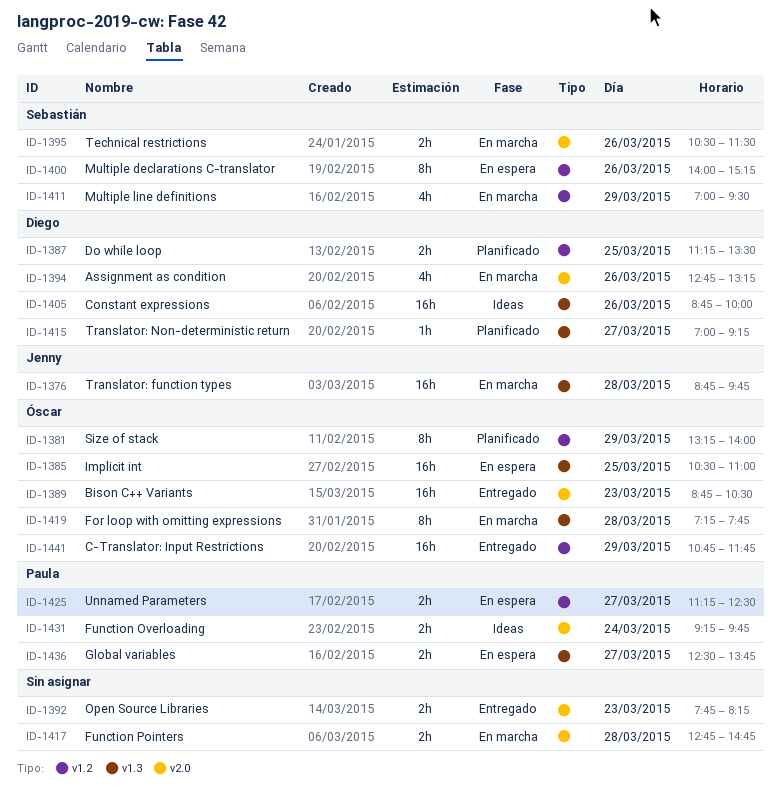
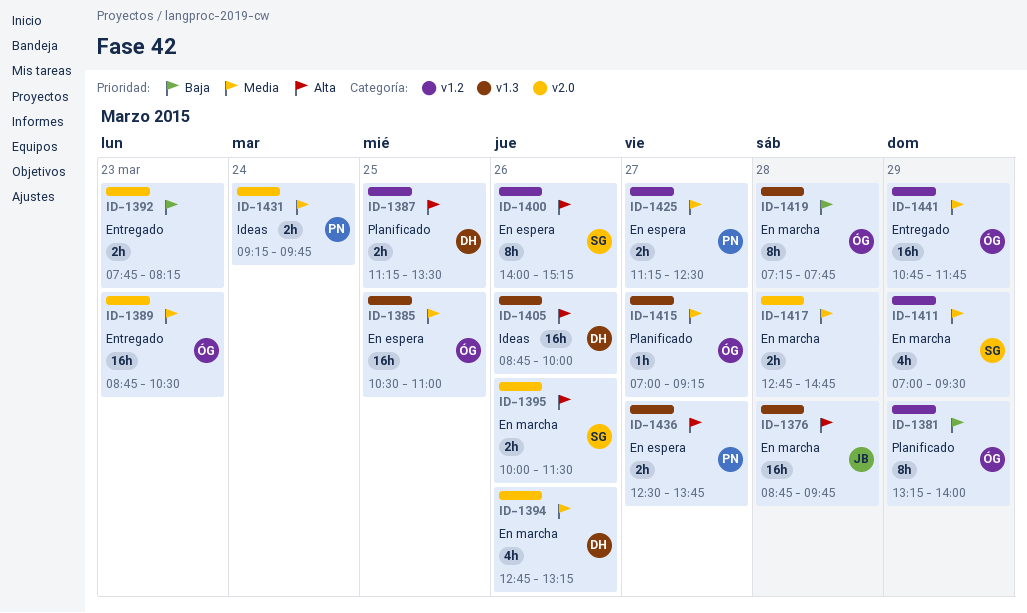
ID-1395, begins: 10:30 -> 10:00
ID-1415, owner: Diego -> Óscar

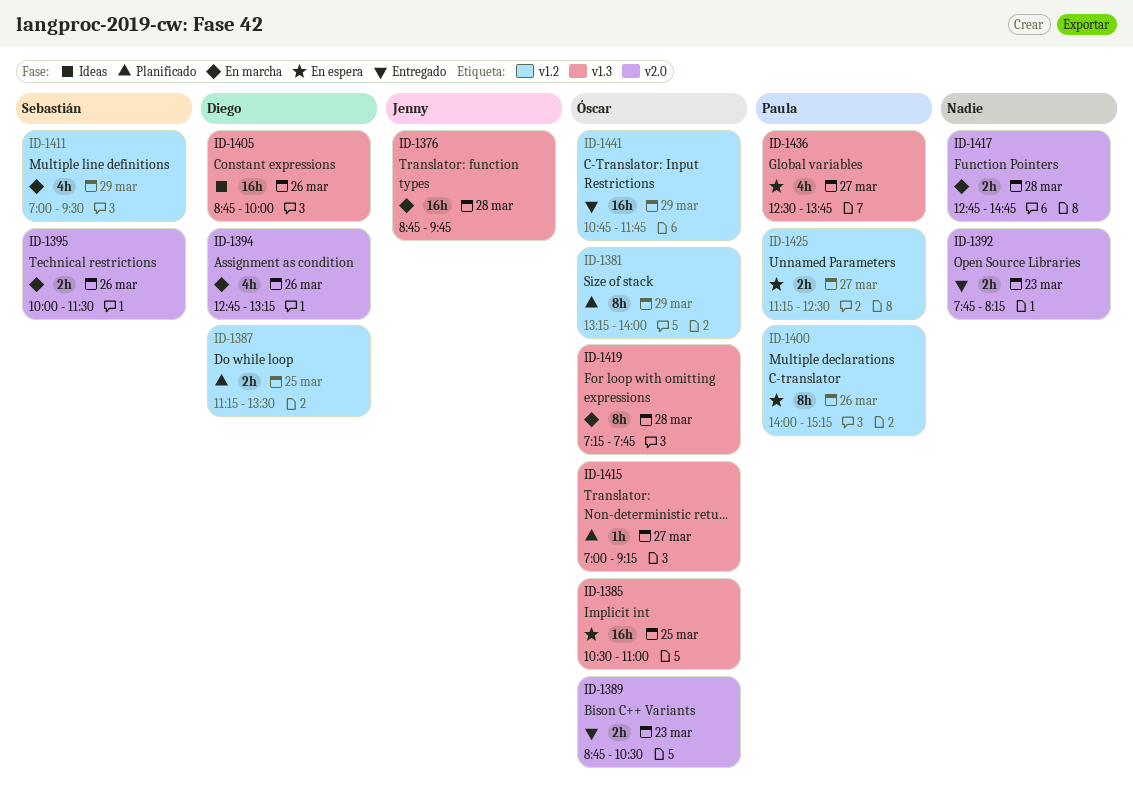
ID-1389, estimate: 16h -> 2h
ID-1400, owner: Sebastián -> Paula
ID-1431: present -> none
ID-1436, estimate: 2h -> 4h

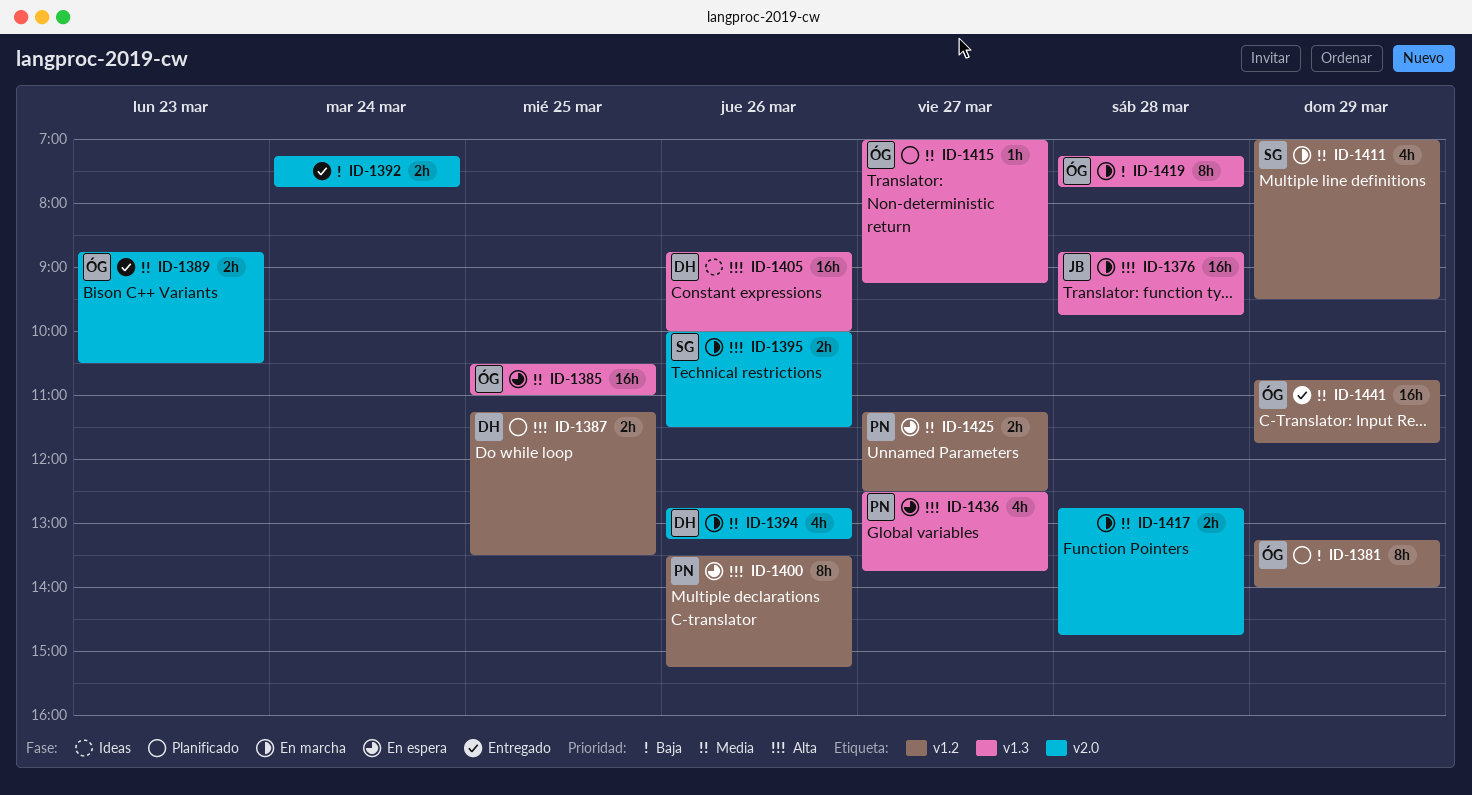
ID-1392, day: Mar 23 -> Mar 24
ID-1392, begins: 07:45 -> 07:15
ID-1392, ends: 08:15 -> 07:45
ID-1400, begins: 14:00 -> 13:30

